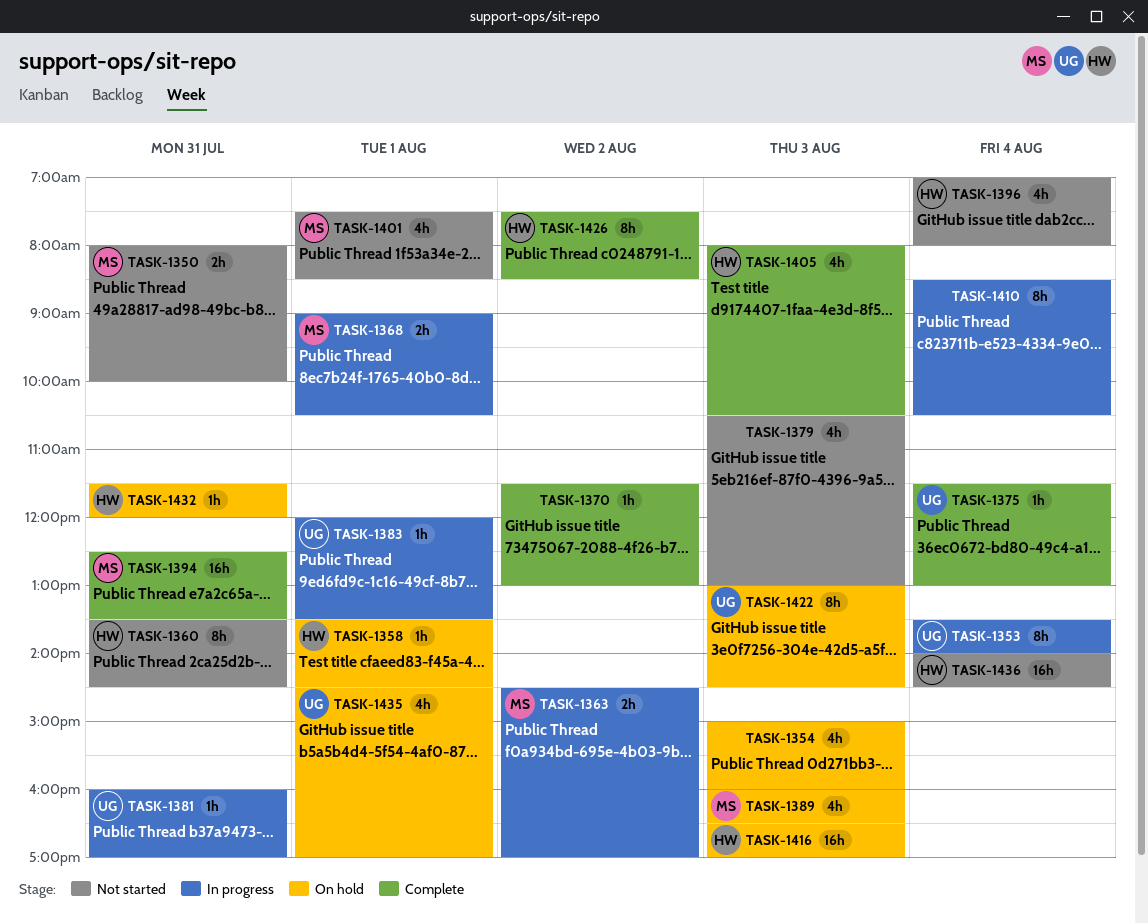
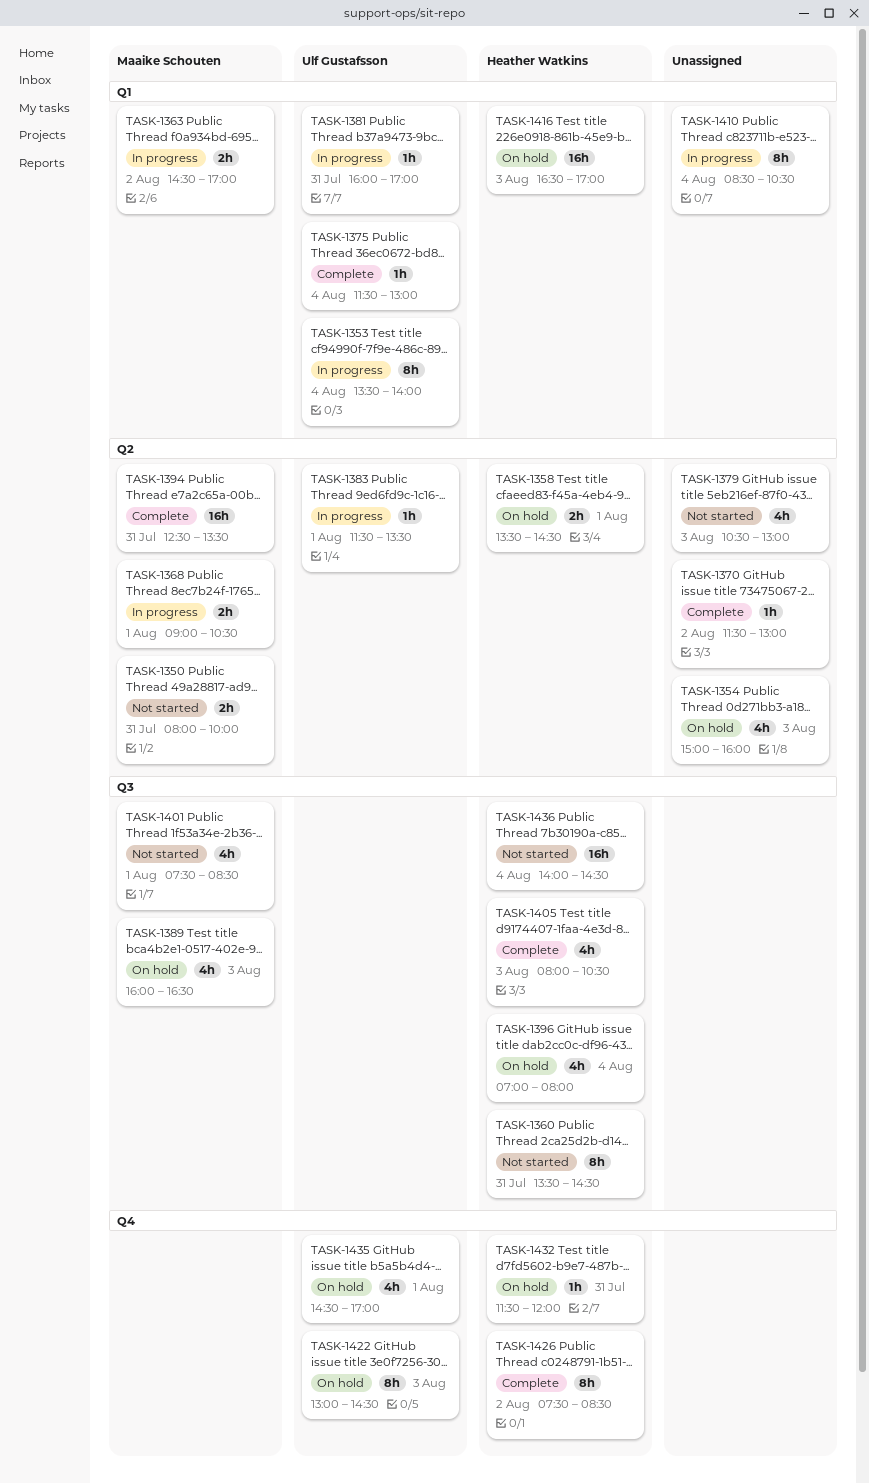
TASK-1358, estimate: 1h -> 2h
TASK-1383, begins: 12:00 -> 11:30
TASK-1396, status: Not started -> On hold

